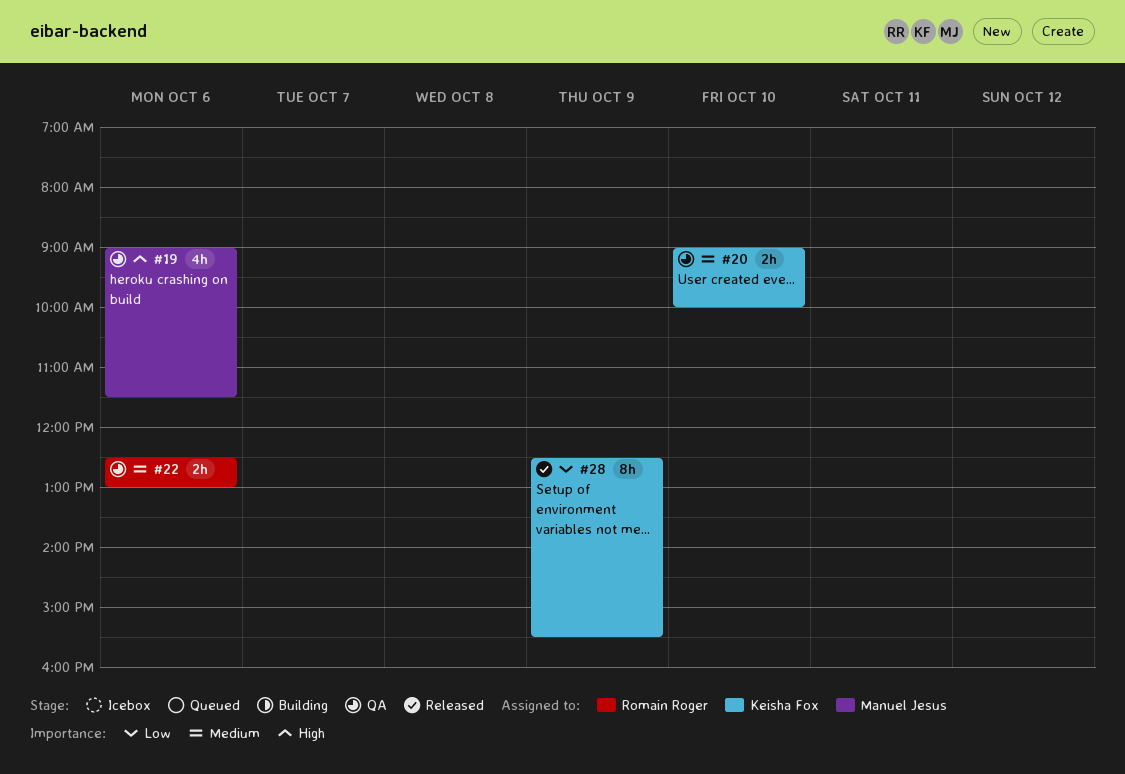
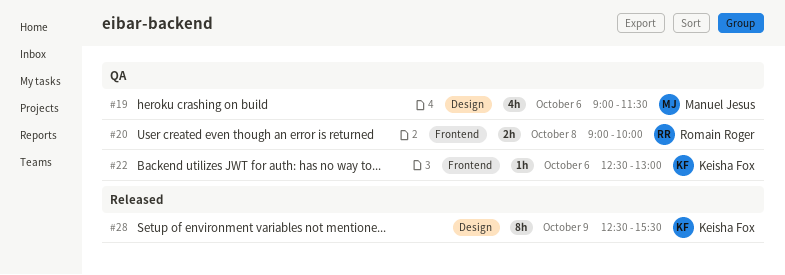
#20, owner: Keisha Fox -> Romain Roger
#20, day: Oct 10 -> Oct 8
#22, owner: Romain Roger -> Keisha Fox
#22, estimate: 2h -> 1h

